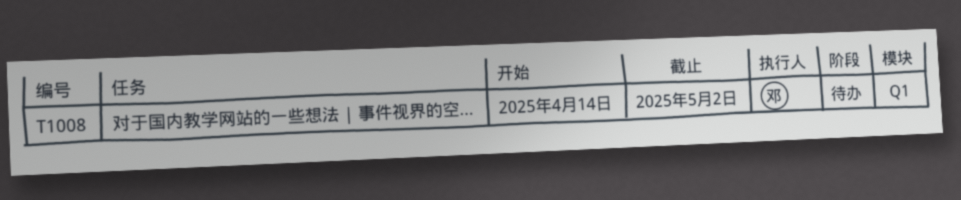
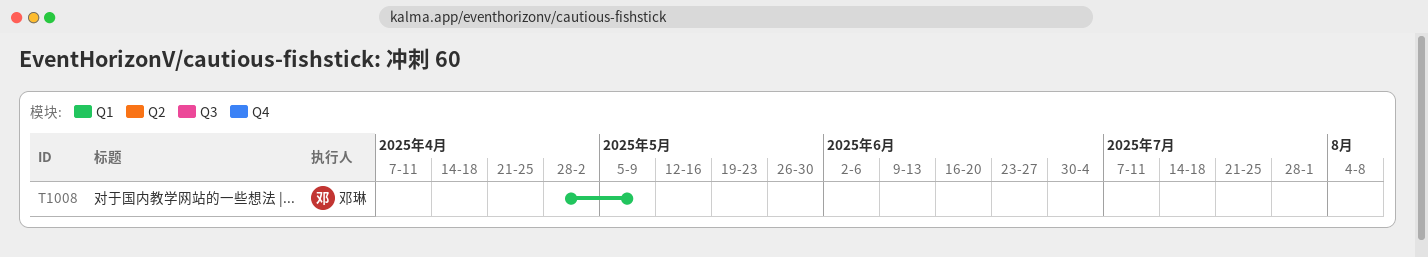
T1008, start: Apr 14 -> Apr 28
T1008, due: May 2 -> May 9

